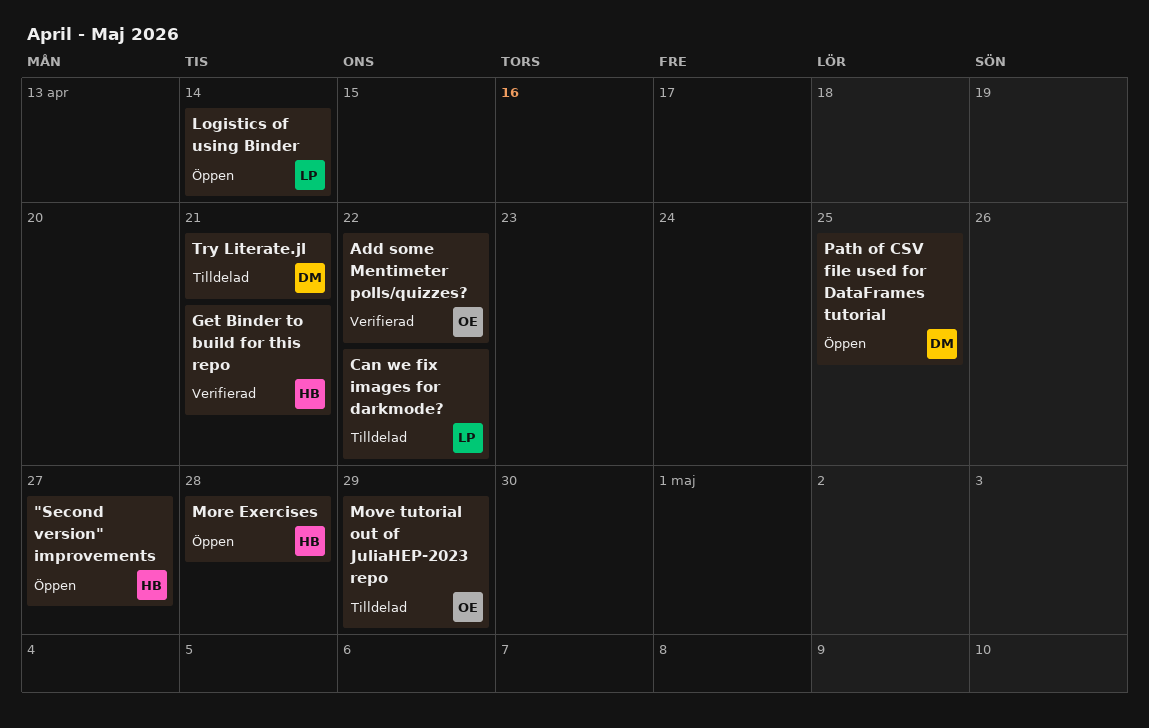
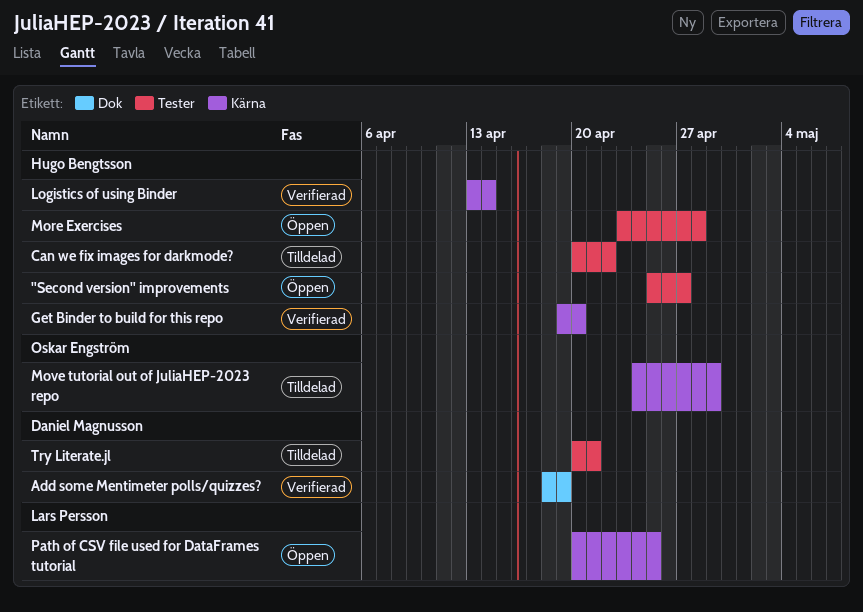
Add some Mentimeter polls/quizzes?, owner: Oskar Engström -> Daniel Magnusson
Add some Mentimeter polls/quizzes?, due: Apr 22 -> Apr 19
Can we fix images for darkmode?, owner: Lars Persson -> Hugo Bengtsson
Get Binder to build for this repo, due: Apr 21 -> Apr 20
Logistics of using Binder, status: Öppen -> Verifierad
Logistics of using Binder, owner: Lars Persson -> Hugo Bengtsson
Path of CSV file used for DataFrames tutorial, owner: Daniel Magnusson -> Lars Persson

